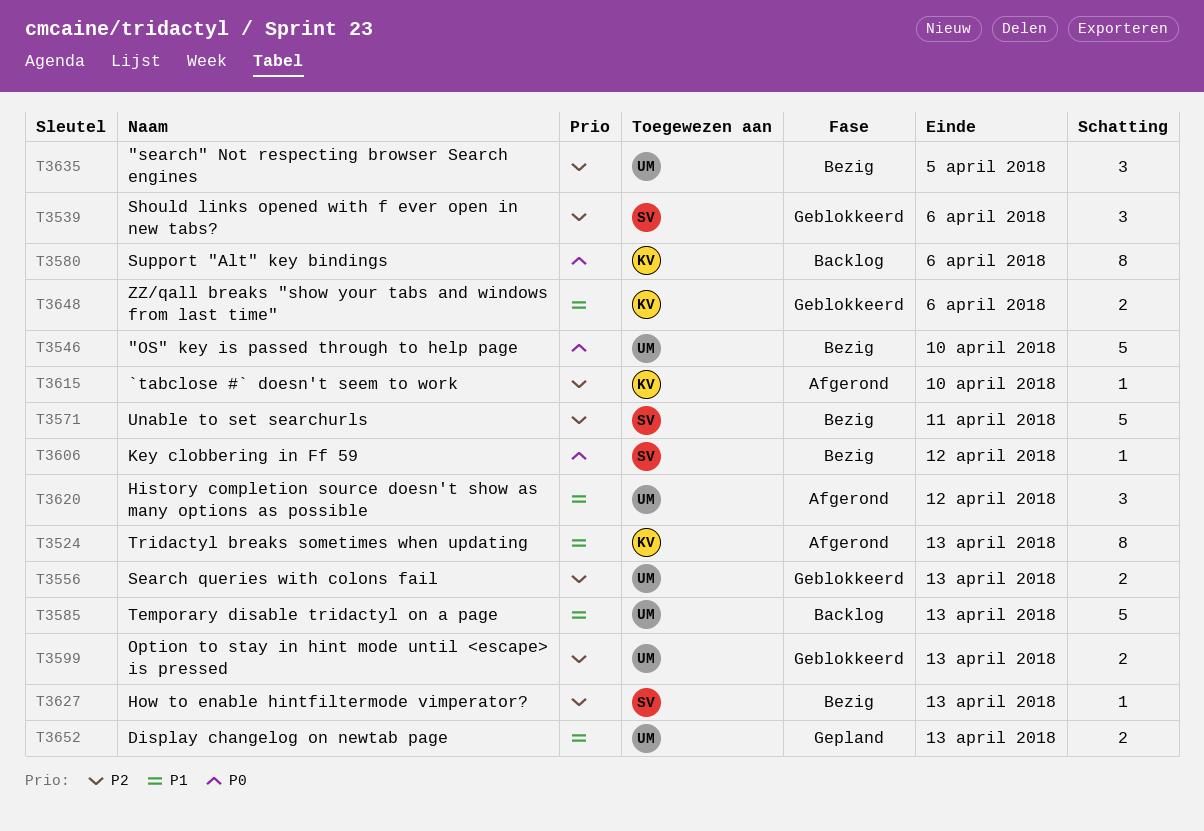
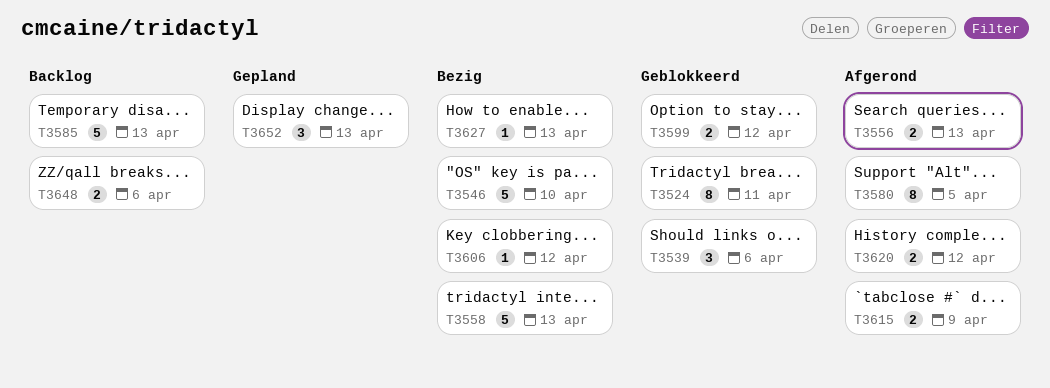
T3524, status: Afgerond -> Geblokkeerd
T3524, due: Apr 13 -> Apr 11
T3556, status: Geblokkeerd -> Afgerond
T3558: none -> present
T3571: present -> none
T3580, status: Backlog -> Afgerond
T3580, due: Apr 6 -> Apr 5
T3599, due: Apr 13 -> Apr 12
T3615, estimate: 1 -> 2
T3615, due: Apr 10 -> Apr 9
T3620, estimate: 3 -> 2
T3635: present -> none
T3648, status: Geblokkeerd -> Backlog
T3652, estimate: 2 -> 3

